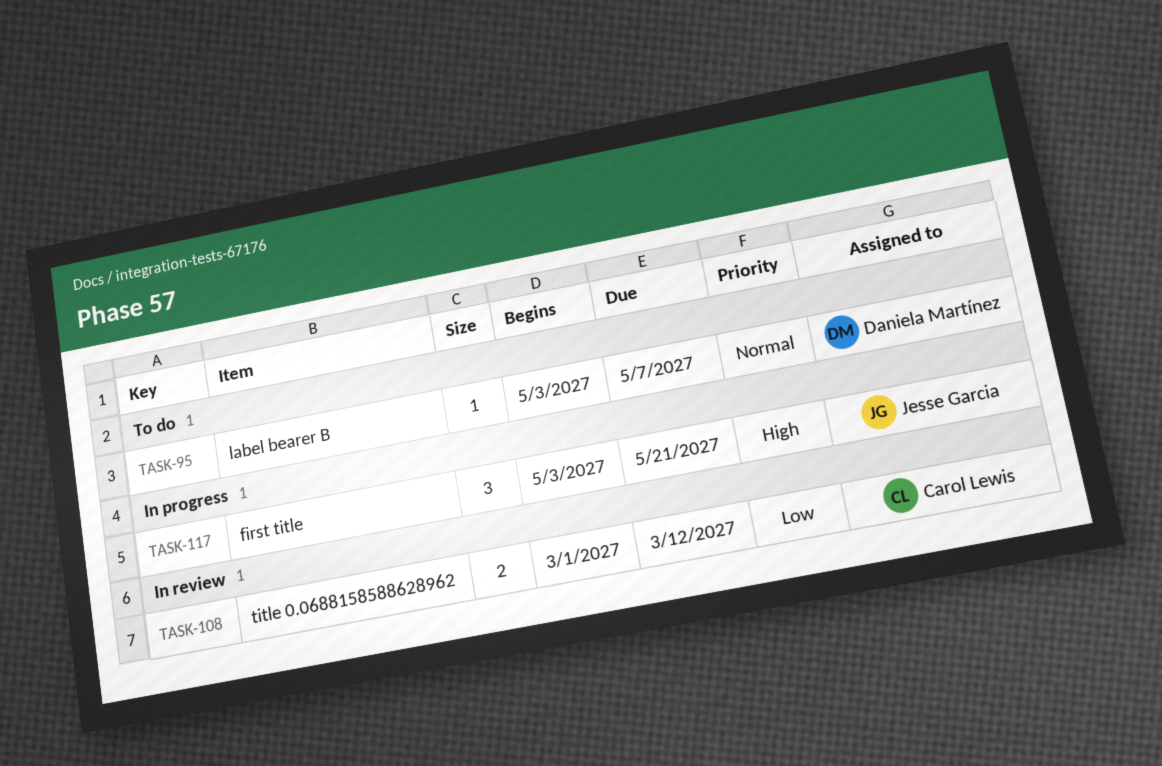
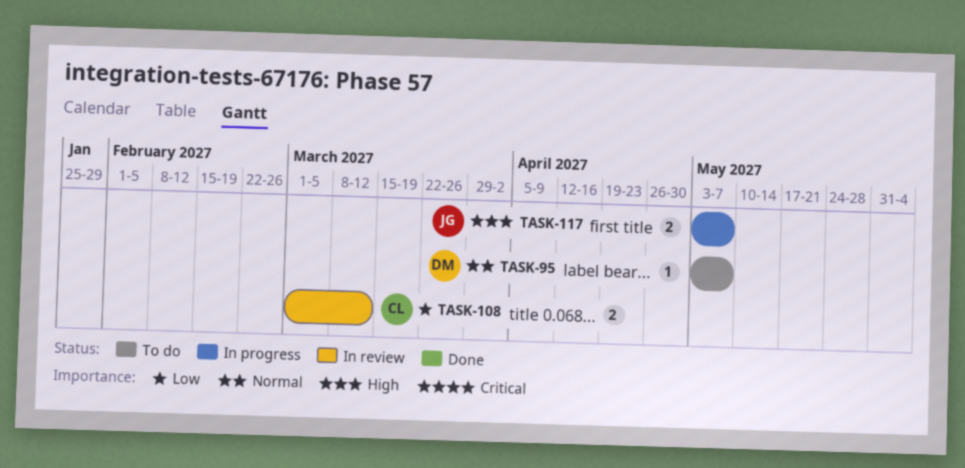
TASK-117, estimate: 3 -> 2
TASK-117, due: May 21 -> May 7

